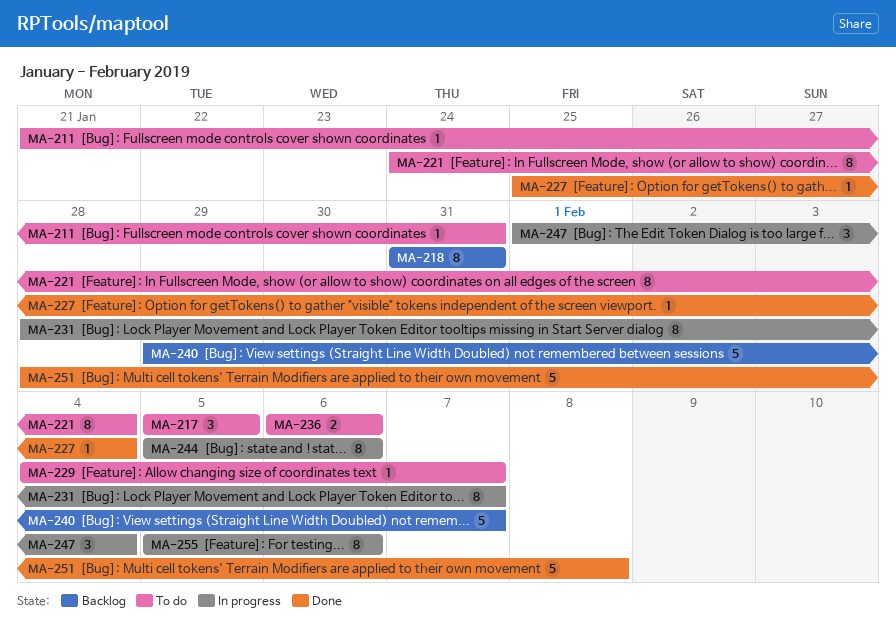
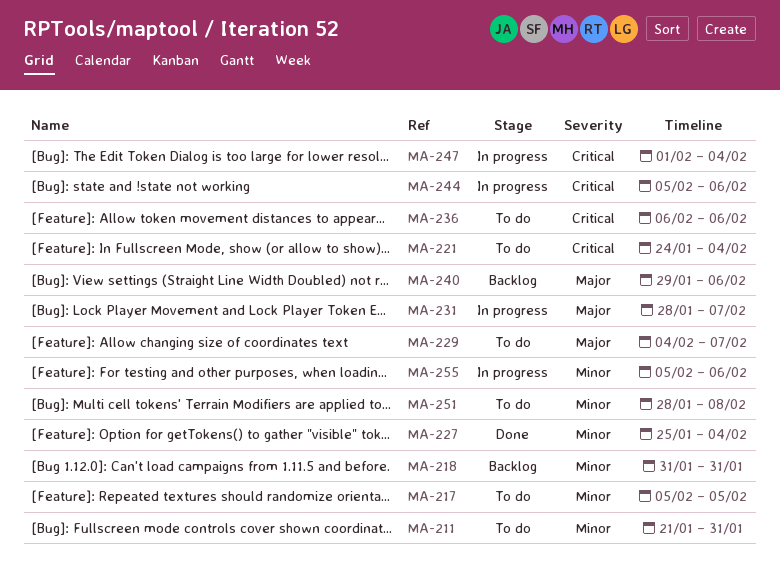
MA-240, due: Feb 7 -> Feb 6
MA-251, status: Done -> To do

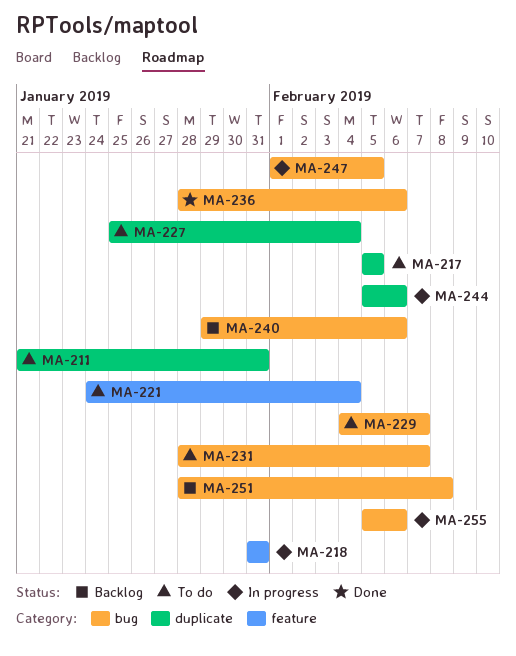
MA-218, status: Backlog -> In progress
MA-227, status: Done -> To do
MA-231, status: In progress -> To do
MA-236, status: To do -> Done
MA-236, start: Feb 6 -> Jan 28
MA-247, due: Feb 4 -> Feb 5
MA-251, status: To do -> Backlog

